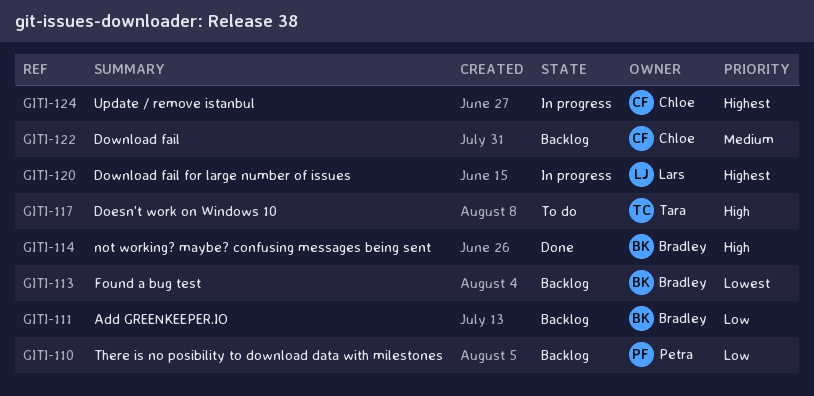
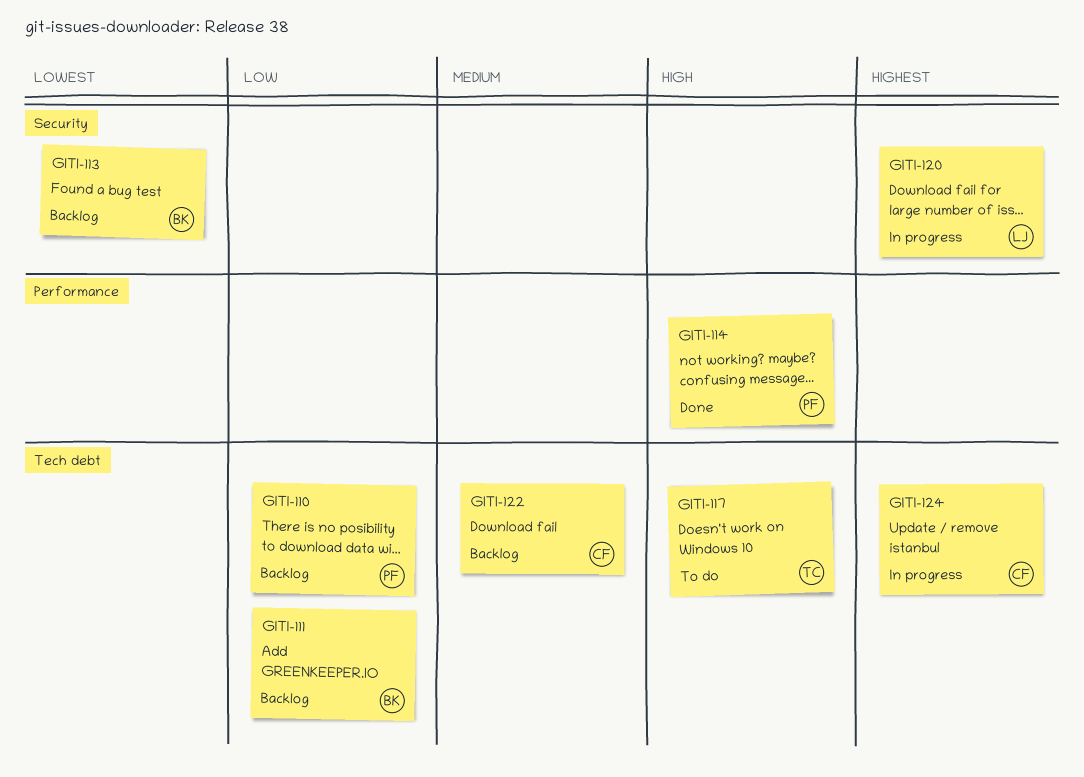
GITI-114, owner: Bradley -> Petra

